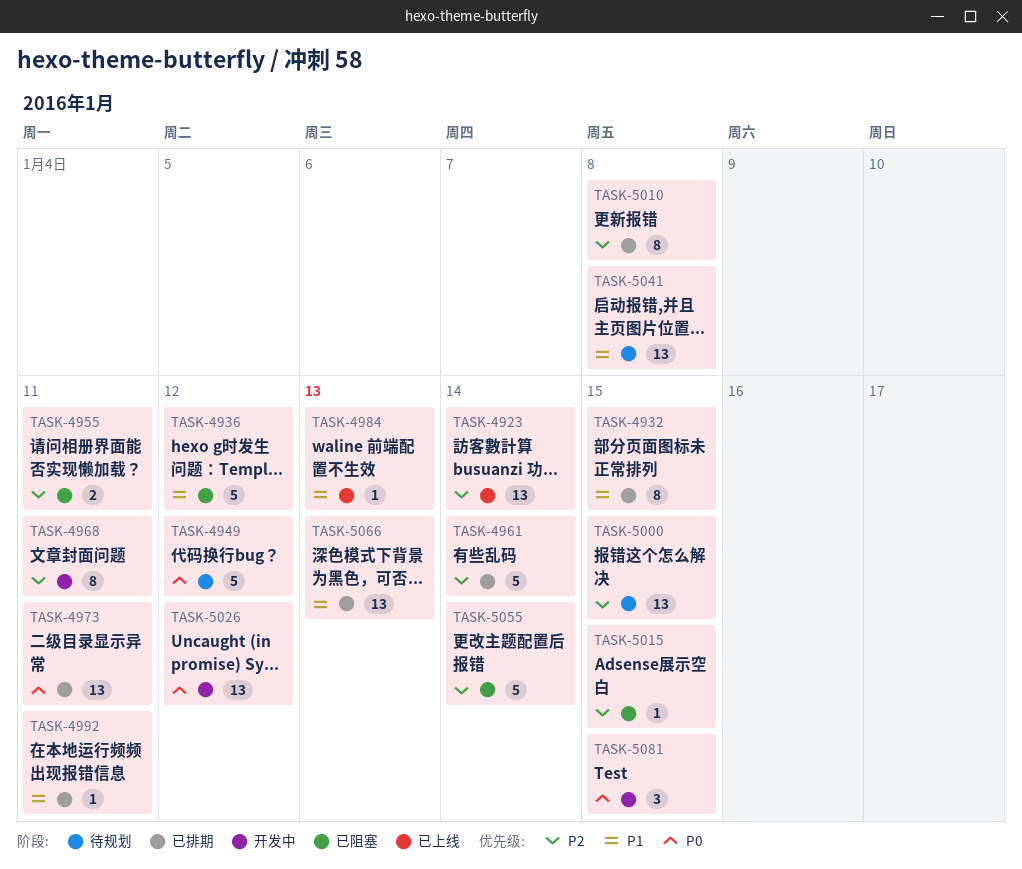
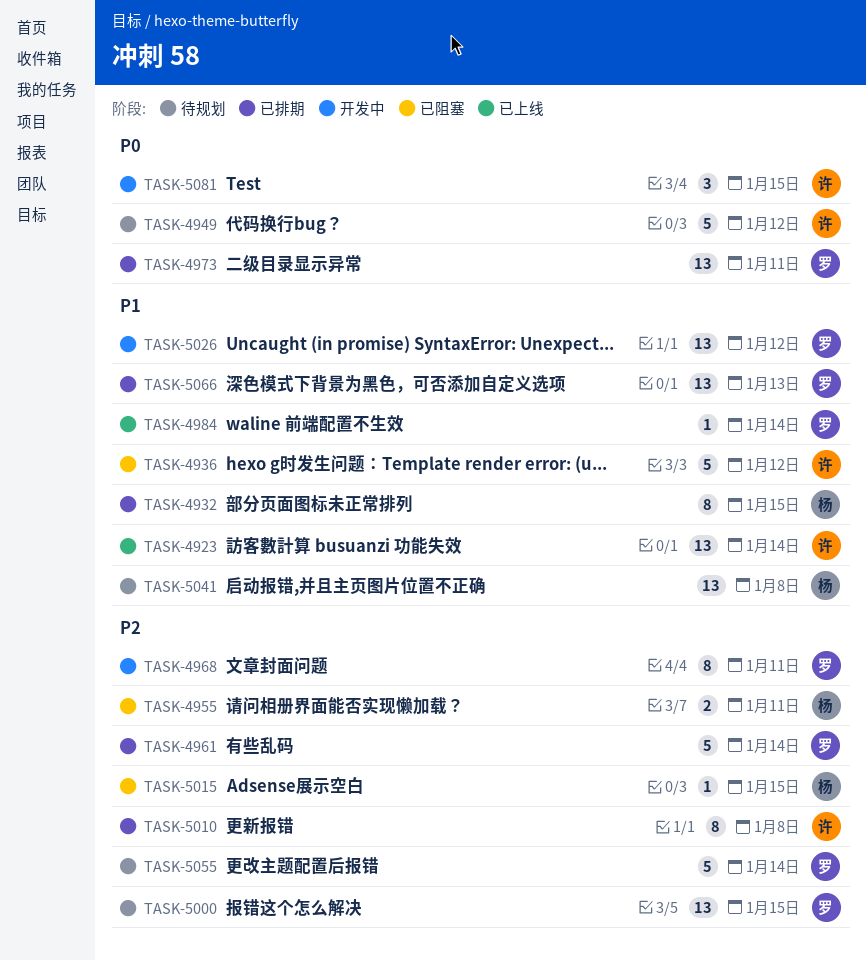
TASK-4923, priority: P2 -> P1
TASK-4984, due: Jan 13 -> Jan 14
TASK-4992: present -> none
TASK-5026, priority: P0 -> P1
TASK-5055, status: 已阻塞 -> 待规划

